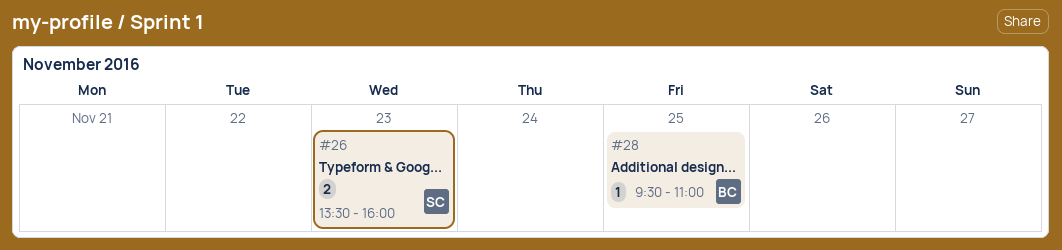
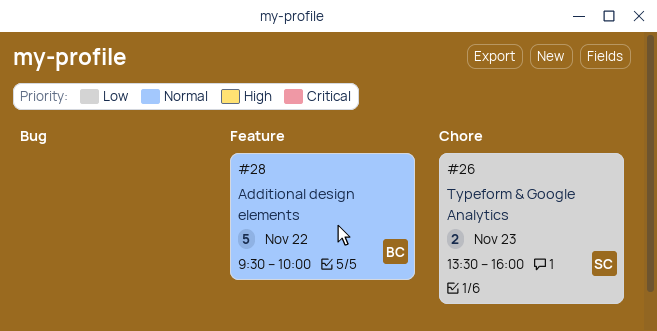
#28, estimate: 1 -> 5
#28, day: Nov 25 -> Nov 22
#28, ends: 11:00 -> 10:00

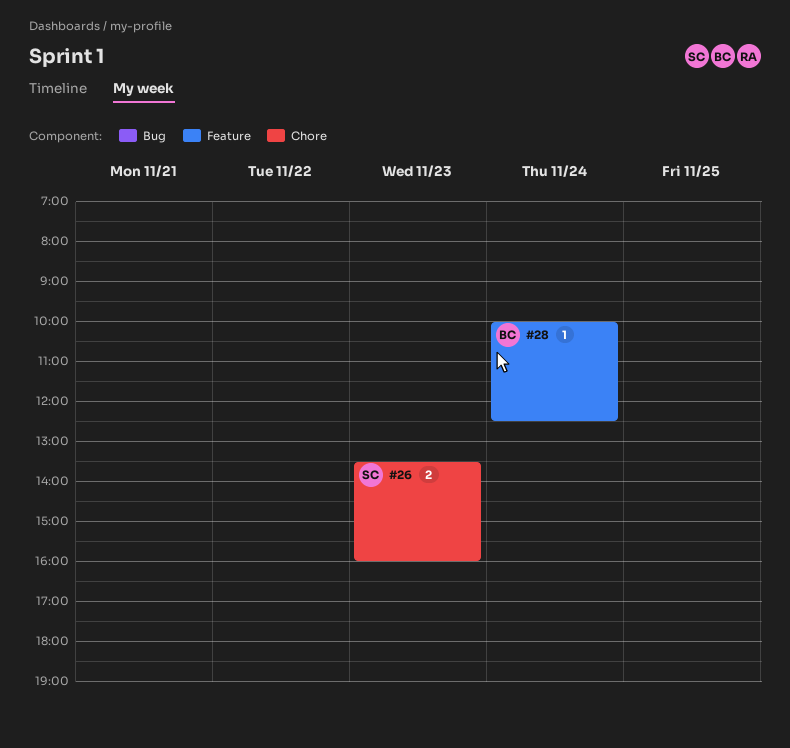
#28, estimate: 5 -> 1
#28, day: Nov 22 -> Nov 24
#28, begins: 09:30 -> 10:00
#28, ends: 10:00 -> 12:30

